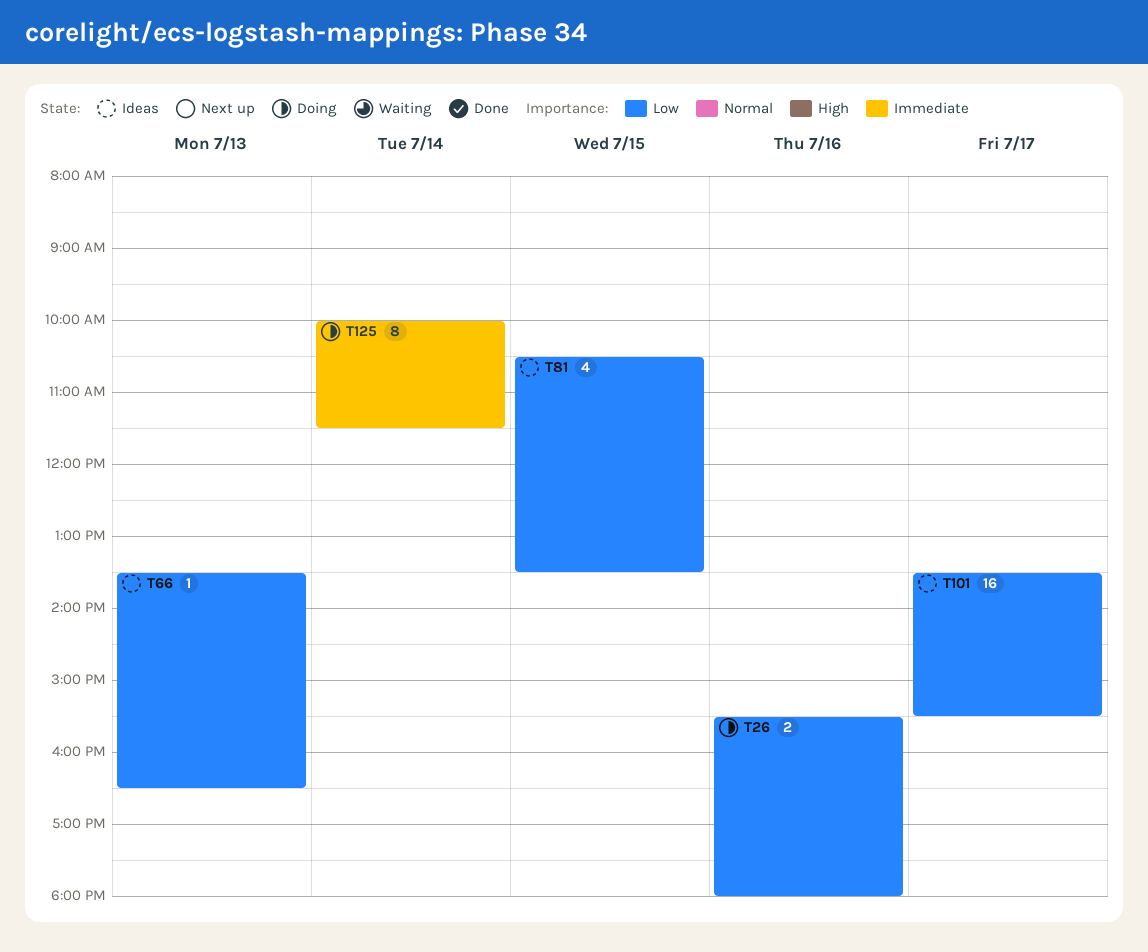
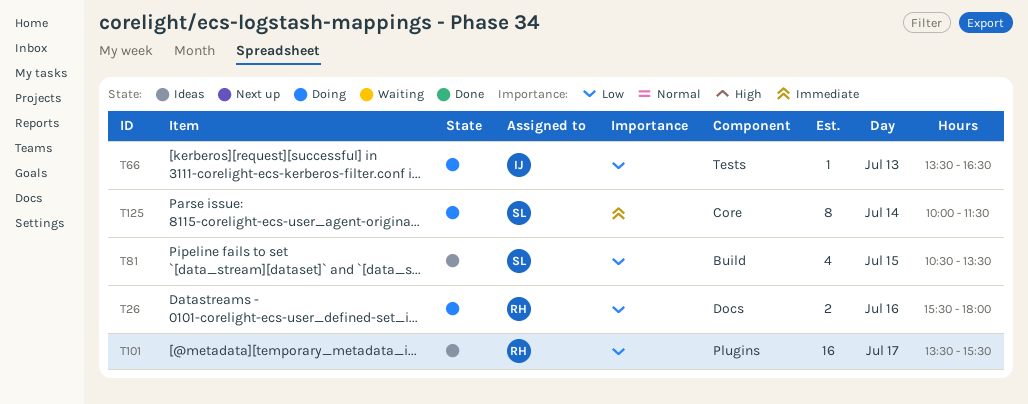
T66, status: Ideas -> Doing

